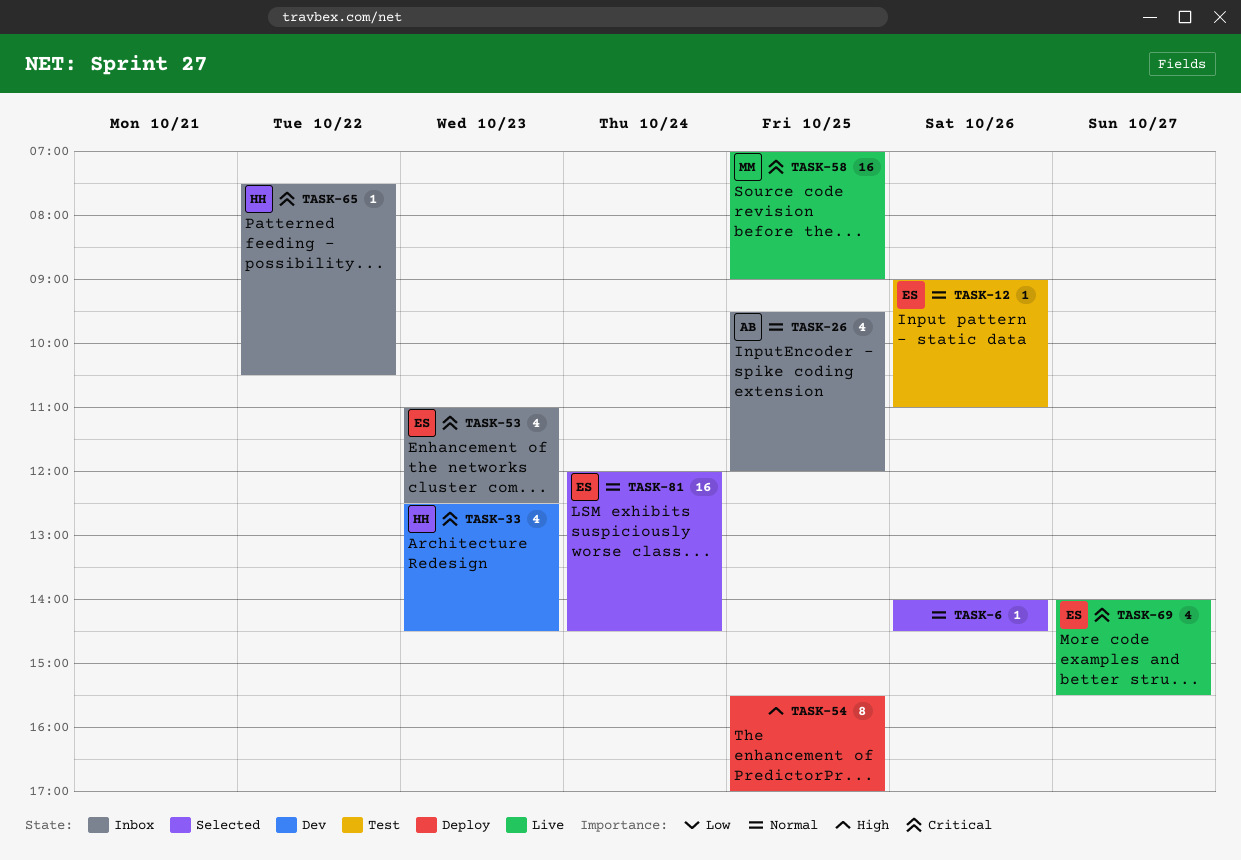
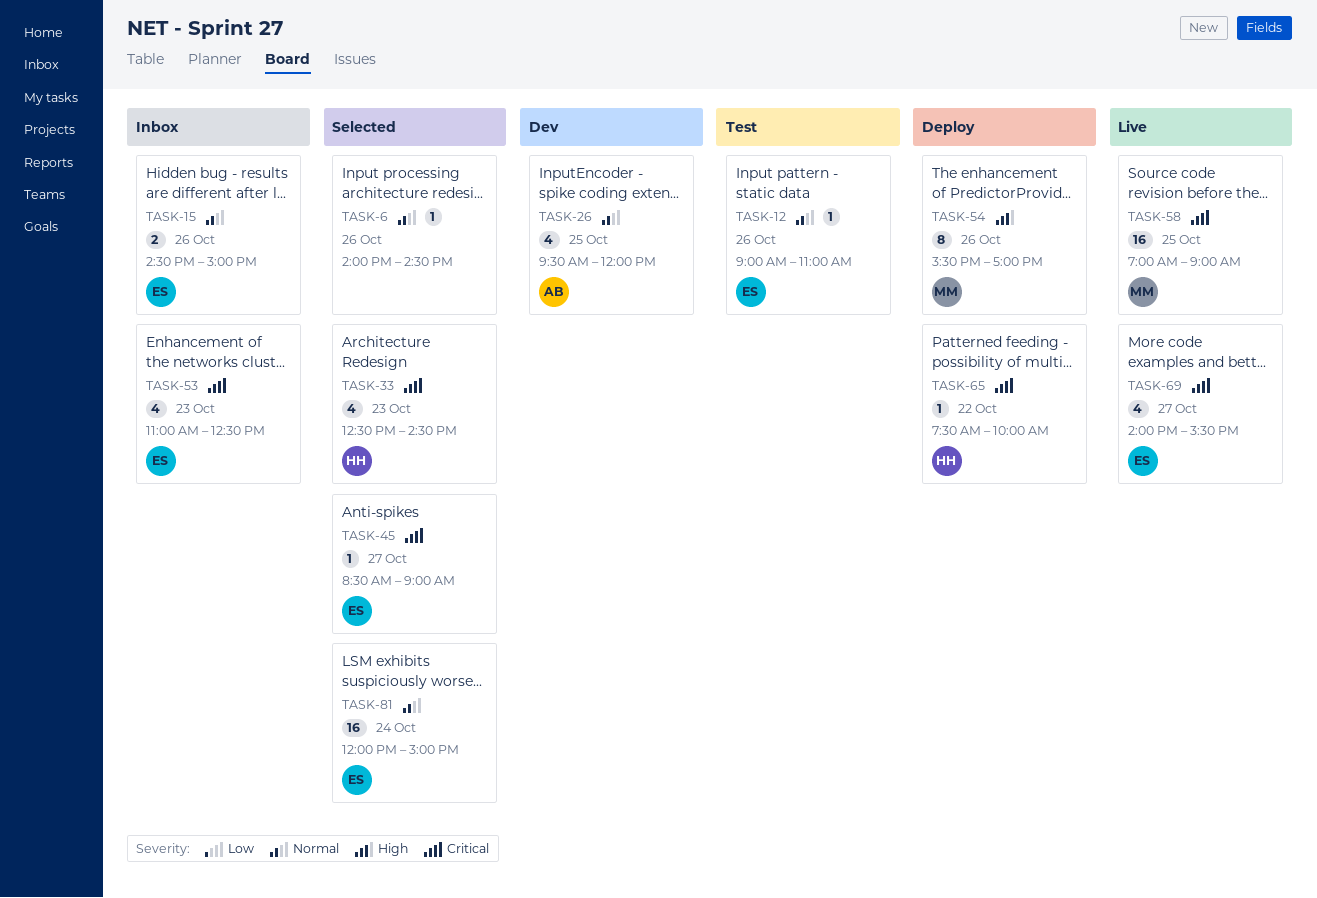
TASK-15: none -> present
TASK-26, status: Inbox -> Dev
TASK-33, status: Dev -> Selected
TASK-45: none -> present
TASK-54, owner: none -> MM
TASK-54, day: Oct 25 -> Oct 26
TASK-65, status: Inbox -> Deploy
TASK-65, ends: 10:30 -> 10:00
TASK-81, ends: 14:30 -> 15:00

